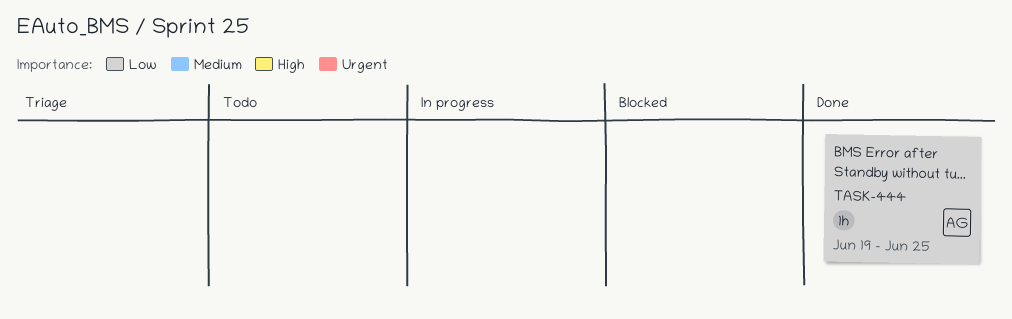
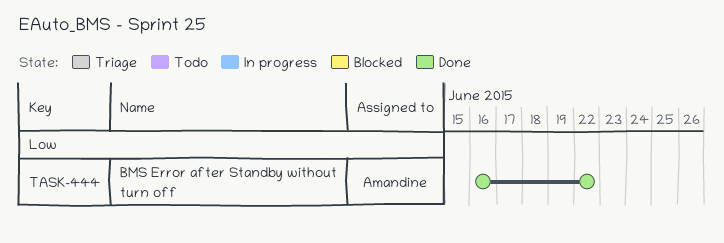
TASK-444, start: Jun 19 -> Jun 16
TASK-444, due: Jun 25 -> Jun 22

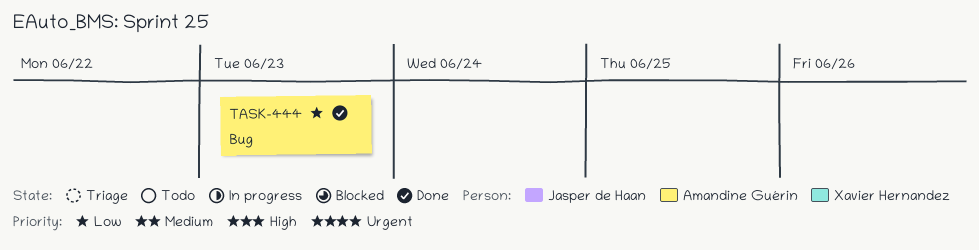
TASK-444, due: Jun 22 -> Jun 23

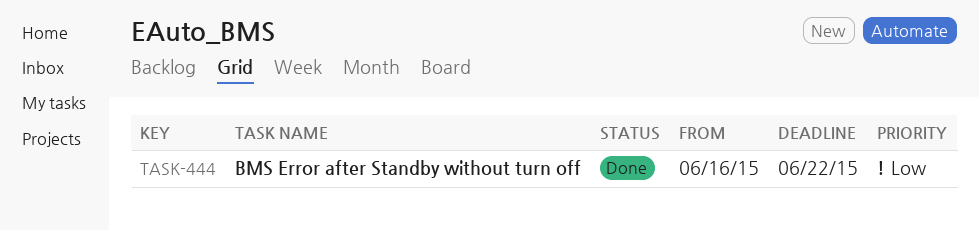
TASK-444, due: Jun 23 -> Jun 22

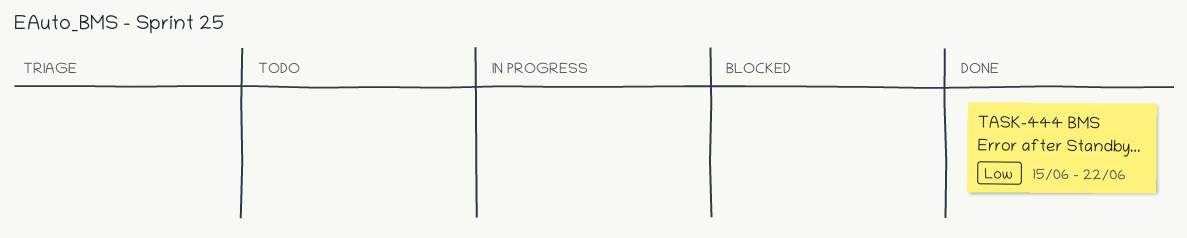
TASK-444, start: Jun 16 -> Jun 15

